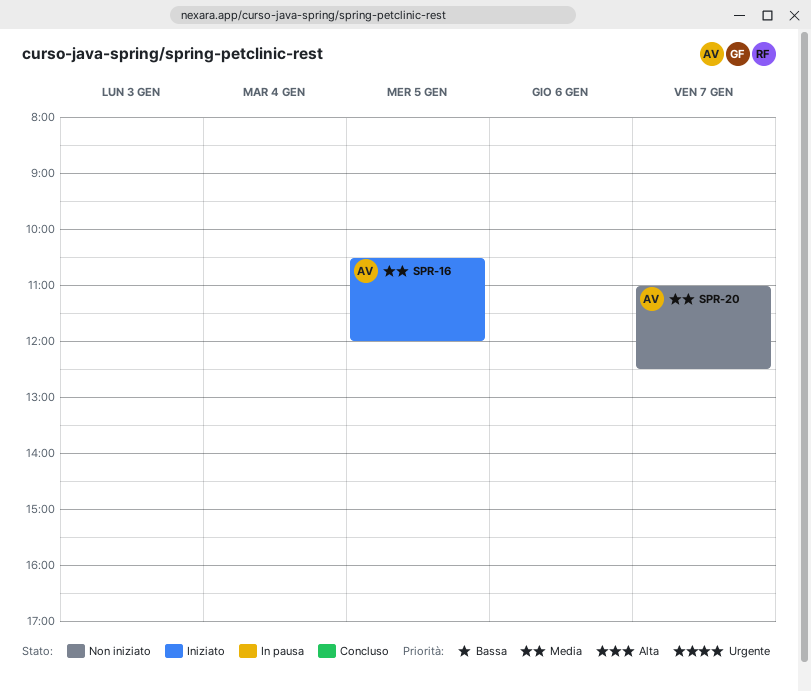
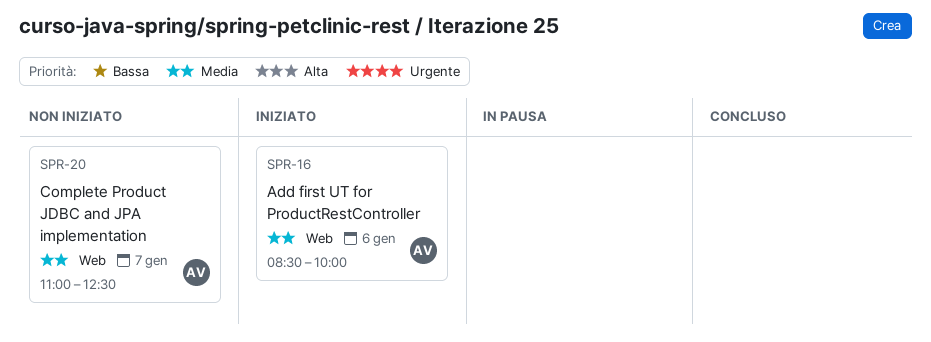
SPR-16, day: Jan 5 -> Jan 6
SPR-16, begins: 10:30 -> 08:30
SPR-16, ends: 12:00 -> 10:00

